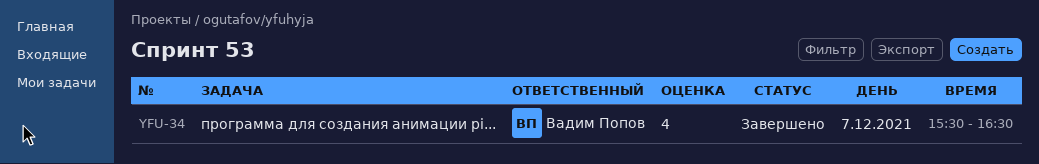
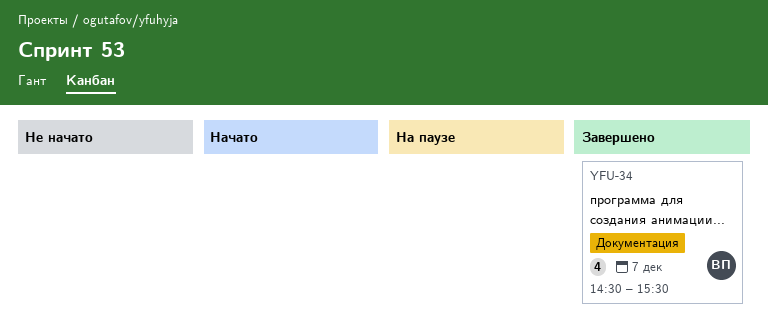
YFU-34, begins: 15:30 -> 14:30
YFU-34, ends: 16:30 -> 15:30

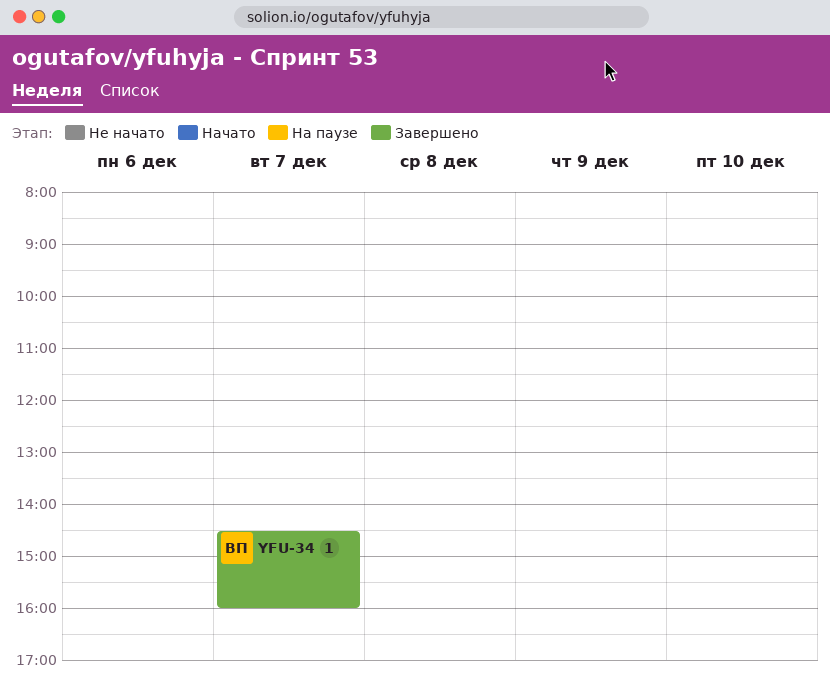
YFU-34, estimate: 4 -> 1
YFU-34, ends: 15:30 -> 16:00

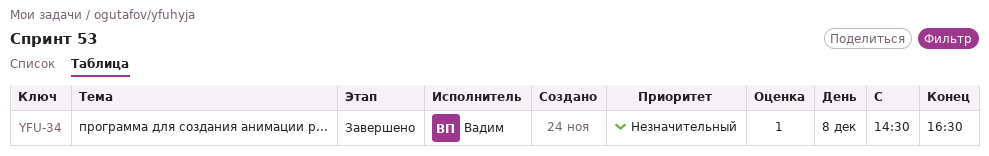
YFU-34, day: Dec 7 -> Dec 8
YFU-34, ends: 16:00 -> 16:30

